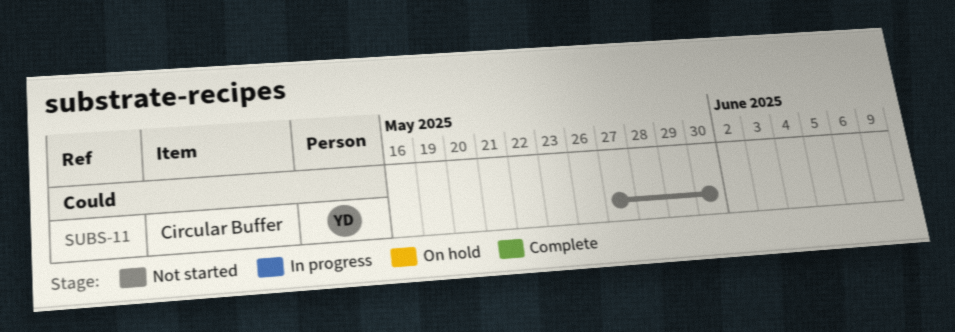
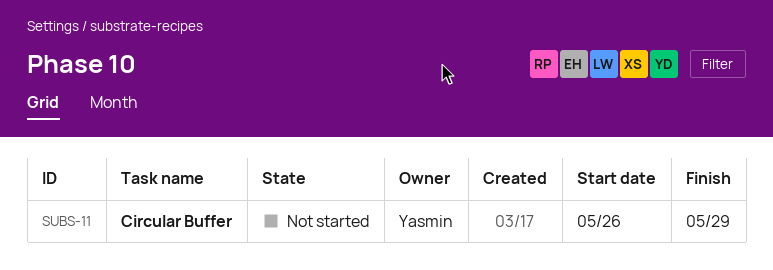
SUBS-11, start: May 27 -> May 26
SUBS-11, due: May 30 -> May 29

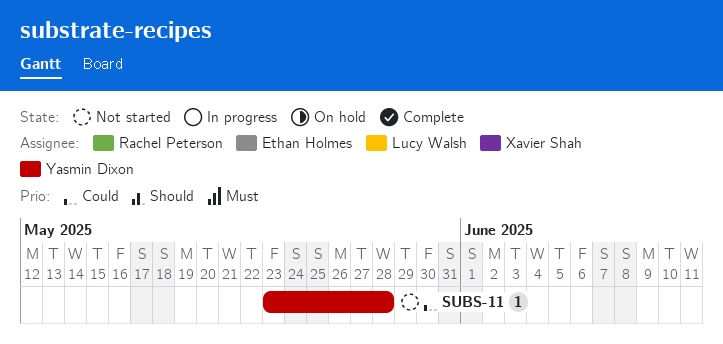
SUBS-11, start: May 26 -> May 23
SUBS-11, due: May 29 -> May 28

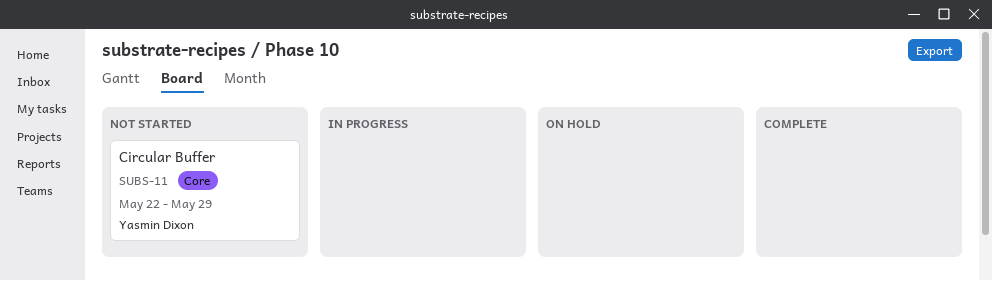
SUBS-11, start: May 23 -> May 22
SUBS-11, due: May 28 -> May 29

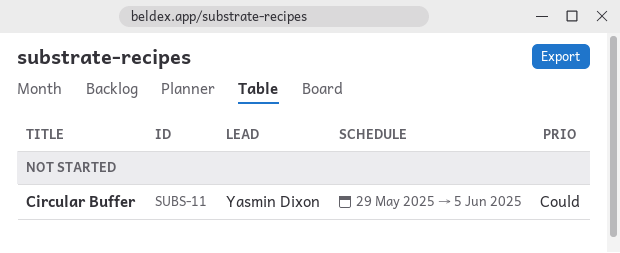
SUBS-11, start: May 22 -> May 29
SUBS-11, due: May 29 -> Jun 5

